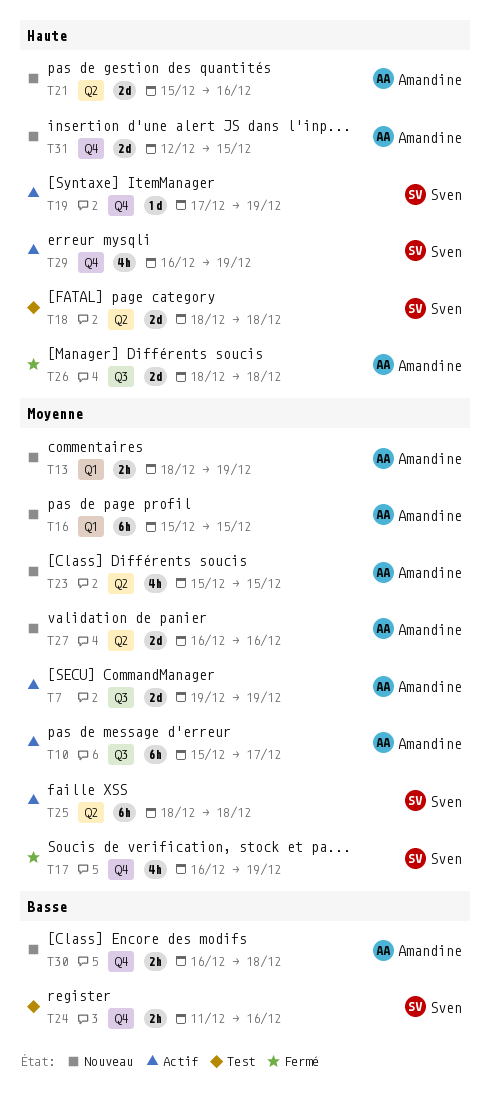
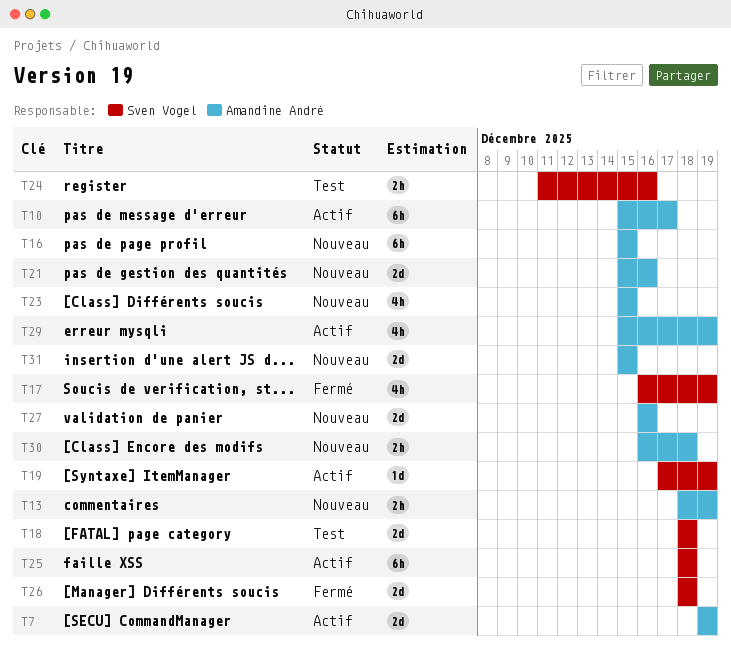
T26, owner: Amandine André -> Sven Vogel
T29, owner: Sven Vogel -> Amandine André
T29, start: Dec 16 -> Dec 15
T31, start: Dec 12 -> Dec 15

